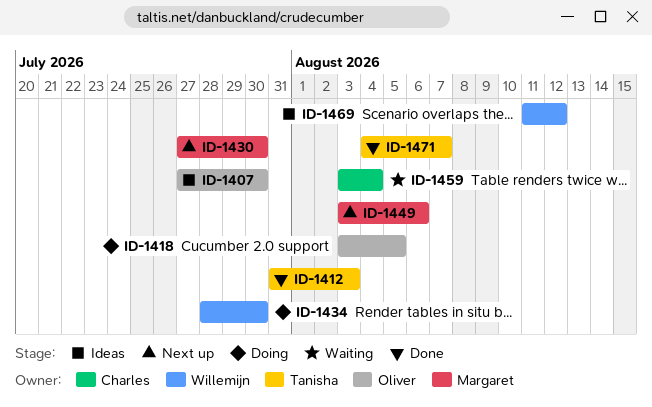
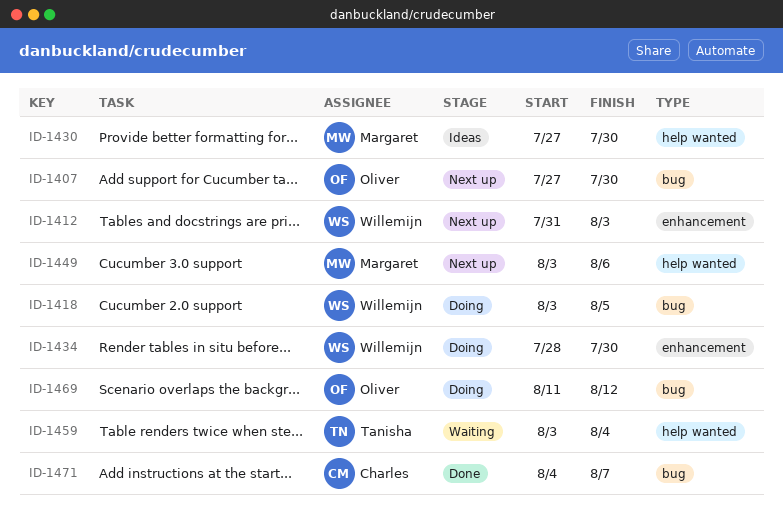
ID-1407, status: Ideas -> Next up
ID-1412, status: Done -> Next up
ID-1412, owner: Tanisha -> Willemijn
ID-1418, owner: Oliver -> Willemijn
ID-1430, status: Next up -> Ideas
ID-1459, owner: Charles -> Tanisha
ID-1469, status: Ideas -> Doing
ID-1469, owner: Willemijn -> Oliver
ID-1471, owner: Tanisha -> Charles

